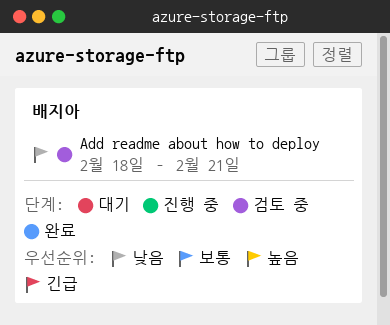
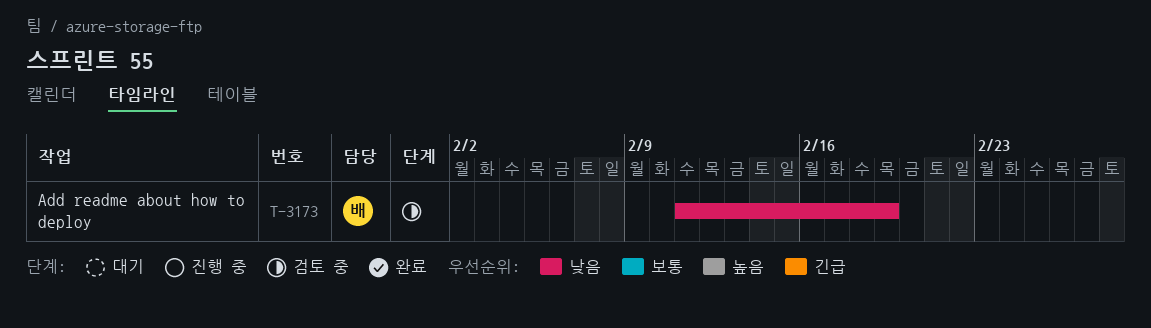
Add readme about how to deploy, start: Feb 18 -> Feb 11
Add readme about how to deploy, due: Feb 21 -> Feb 19

